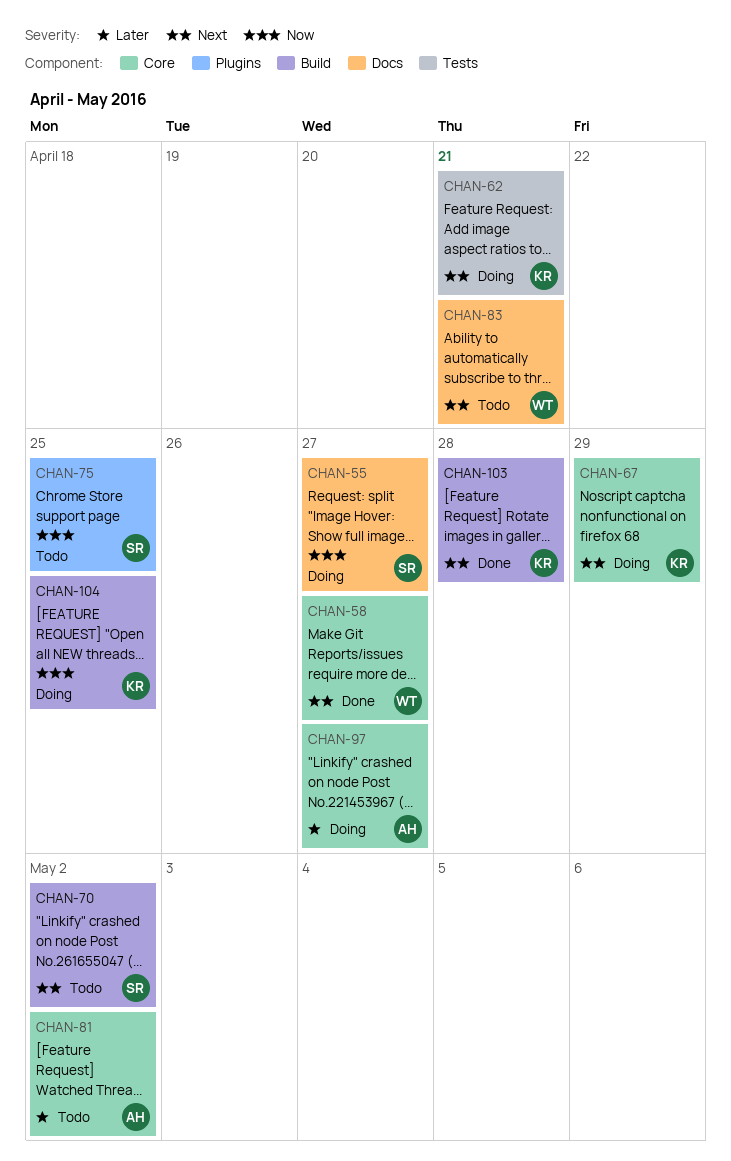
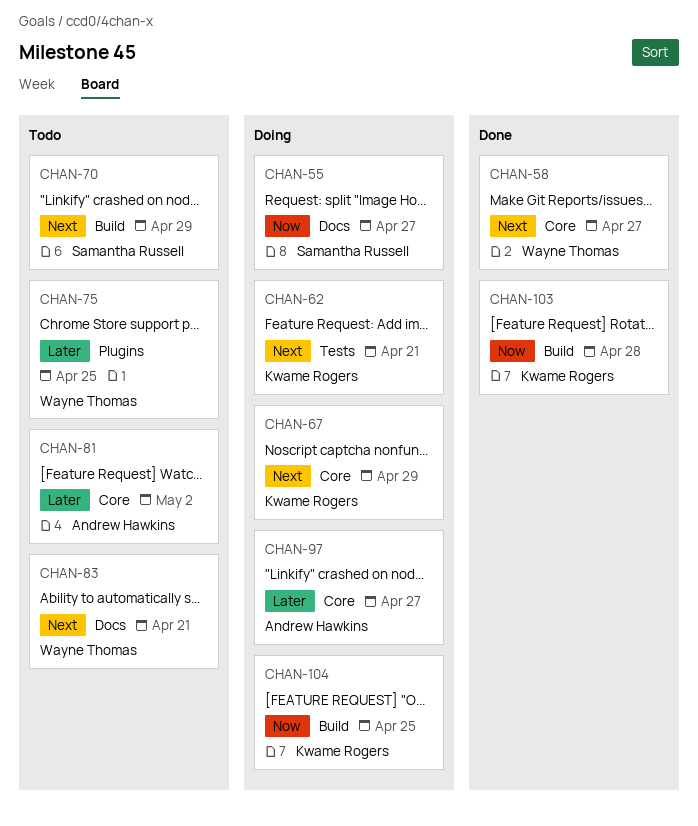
CHAN-70, due: May 2 -> Apr 29
CHAN-75, owner: Samantha Russell -> Wayne Thomas
CHAN-75, priority: Now -> Later
CHAN-103, priority: Next -> Now

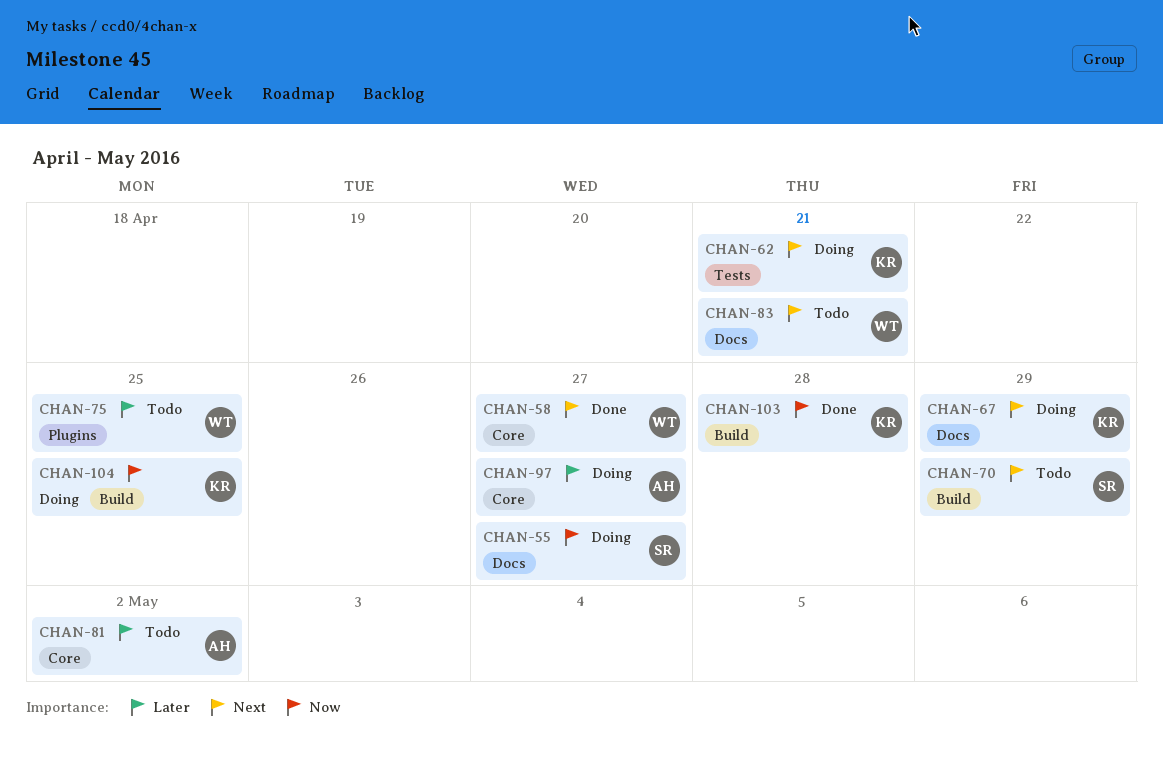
CHAN-67, label: Core -> Docs

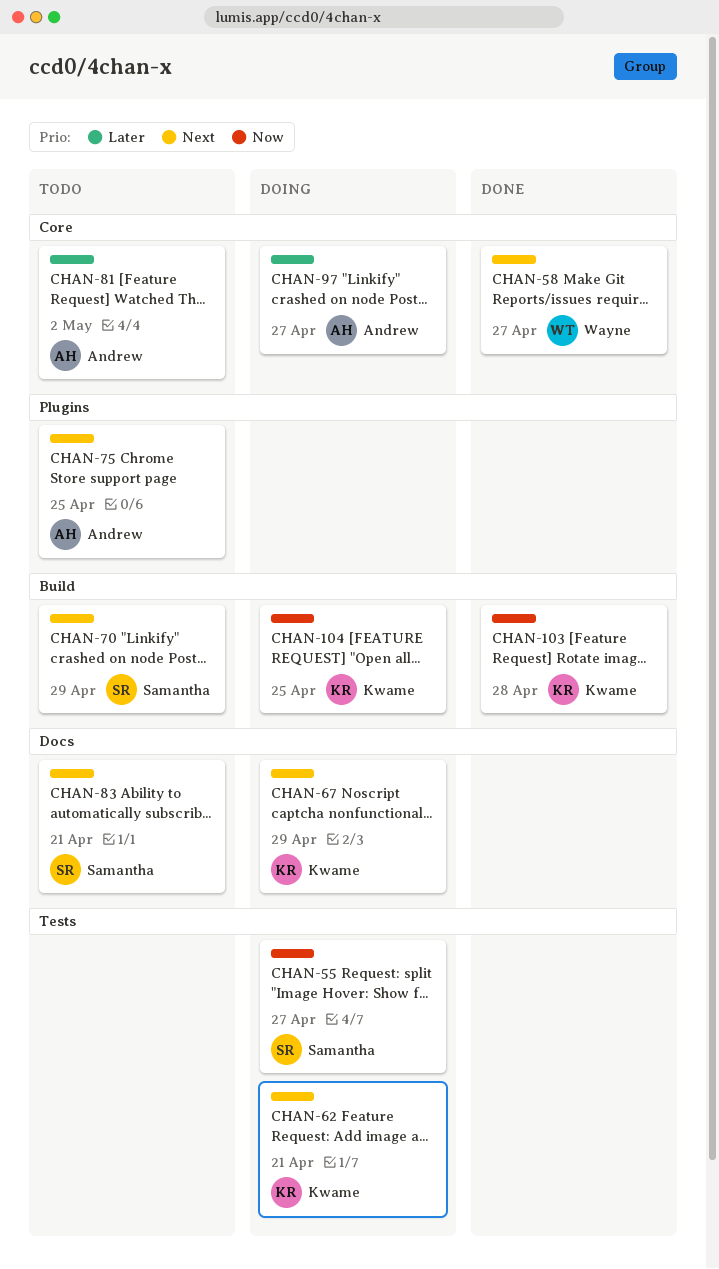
CHAN-55, label: Docs -> Tests
CHAN-75, owner: Wayne -> Andrew
CHAN-75, priority: Later -> Next
CHAN-83, owner: Wayne -> Samantha

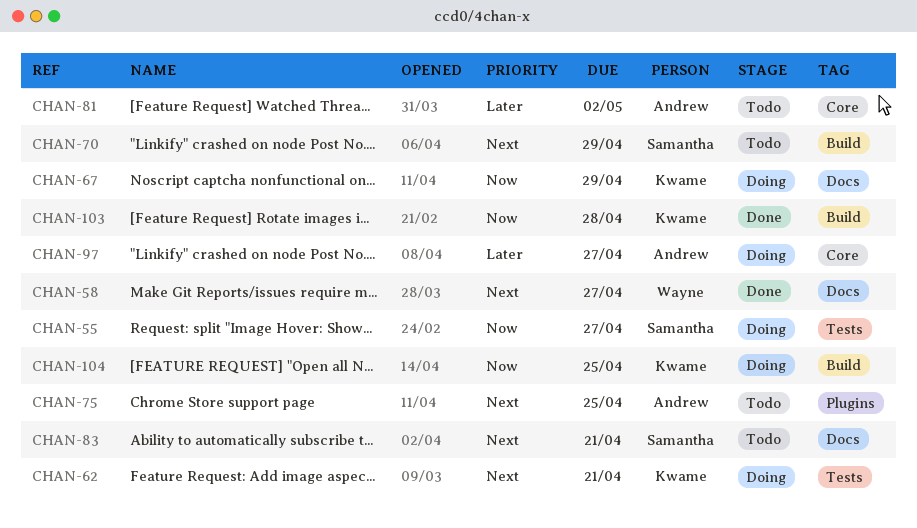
CHAN-58, label: Core -> Docs
CHAN-67, priority: Next -> Now

